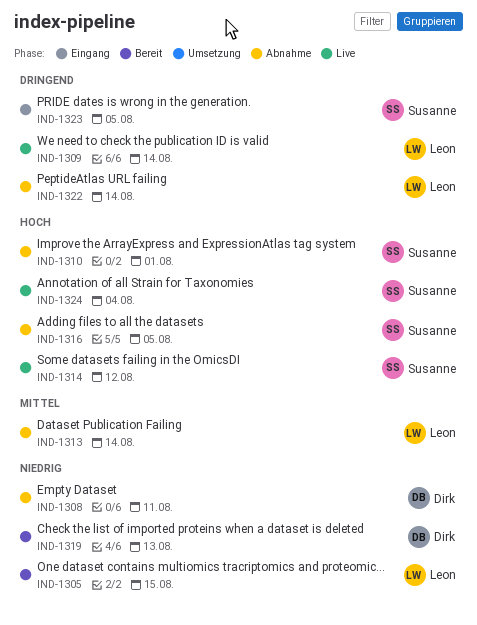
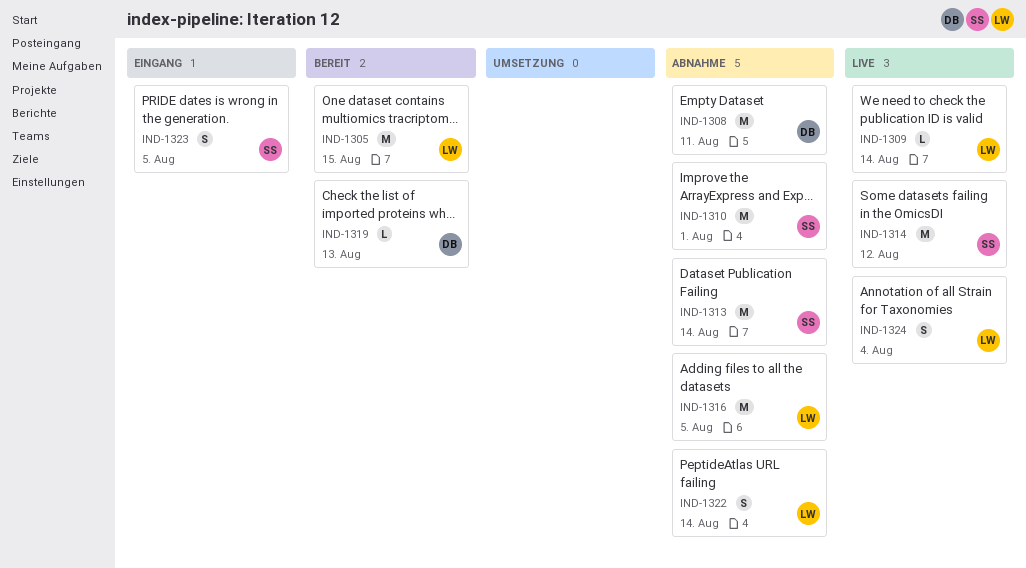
IND-1313, owner: Leon -> Susanne
IND-1316, owner: Susanne -> Leon
IND-1324, owner: Susanne -> Leon

